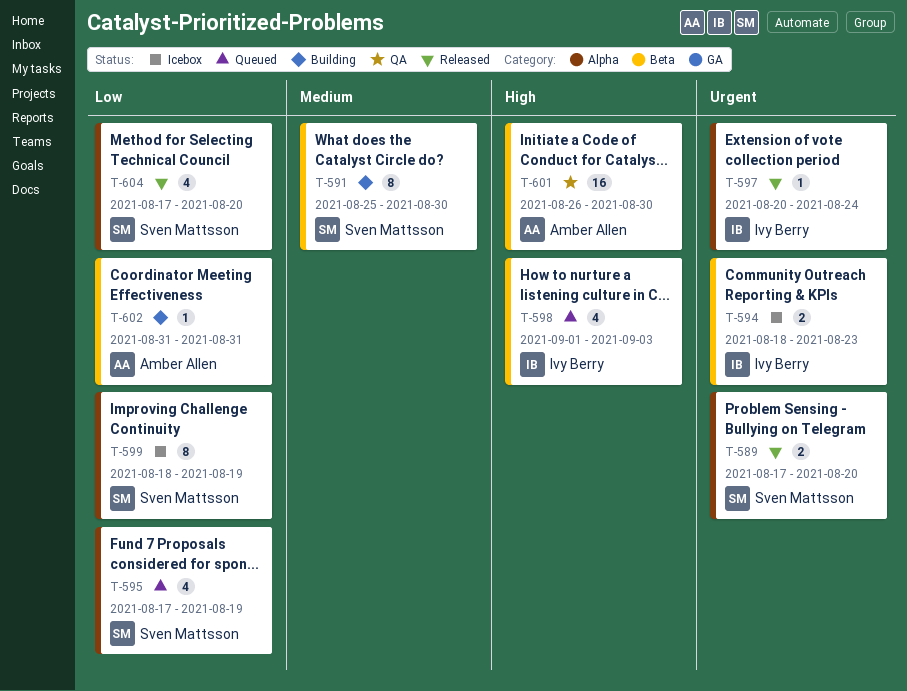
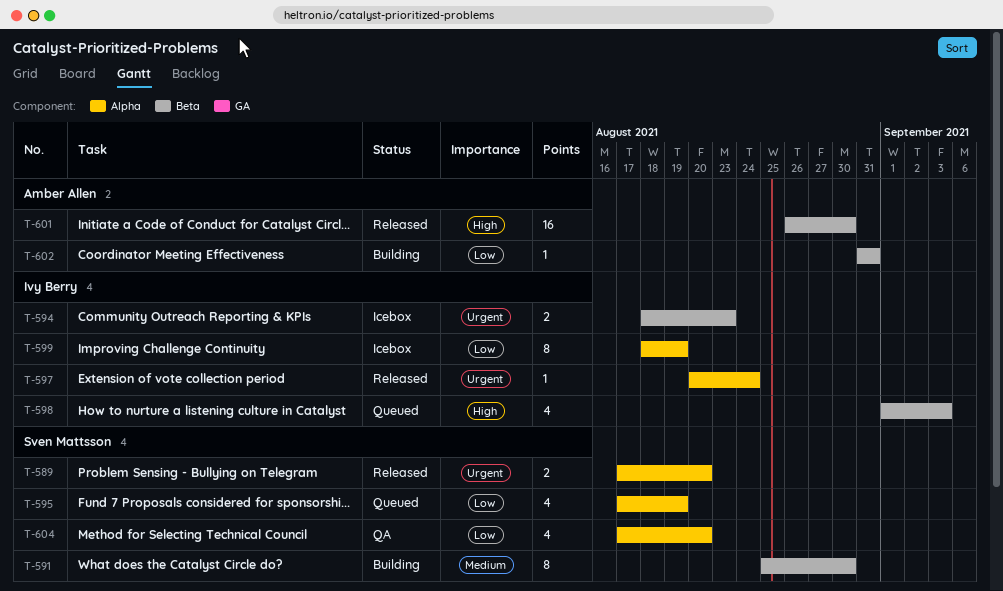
T-599, owner: Sven Mattsson -> Ivy Berry
T-601, status: QA -> Released
T-604, status: Released -> QA

